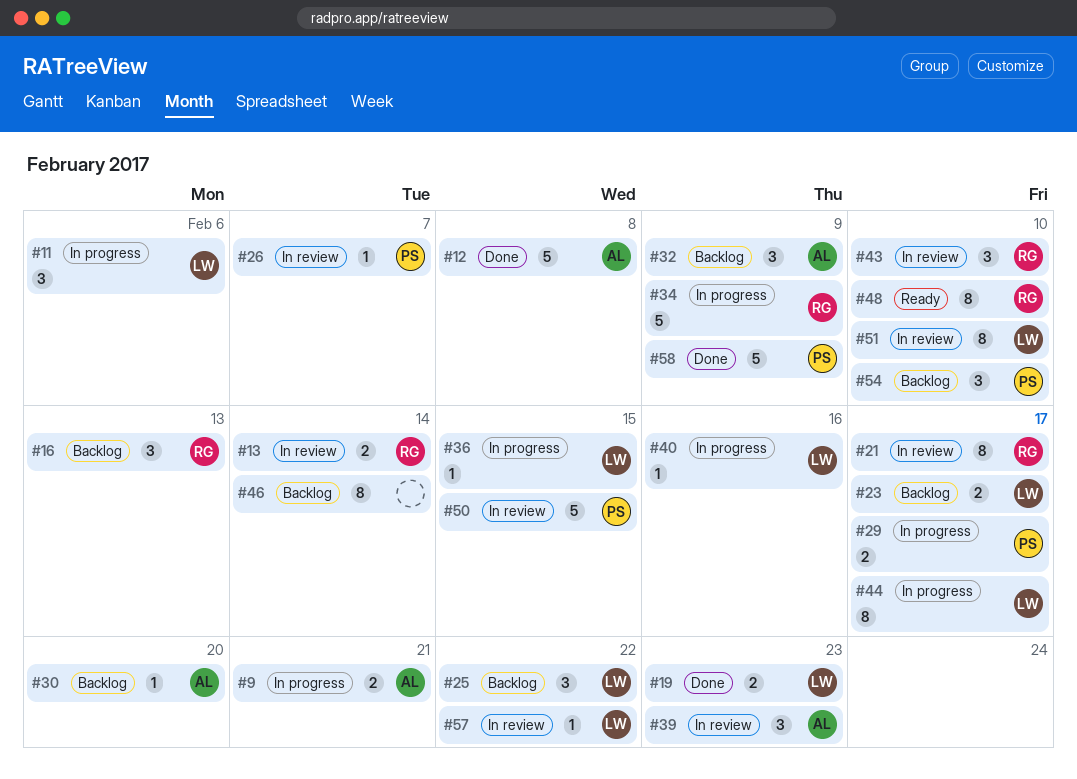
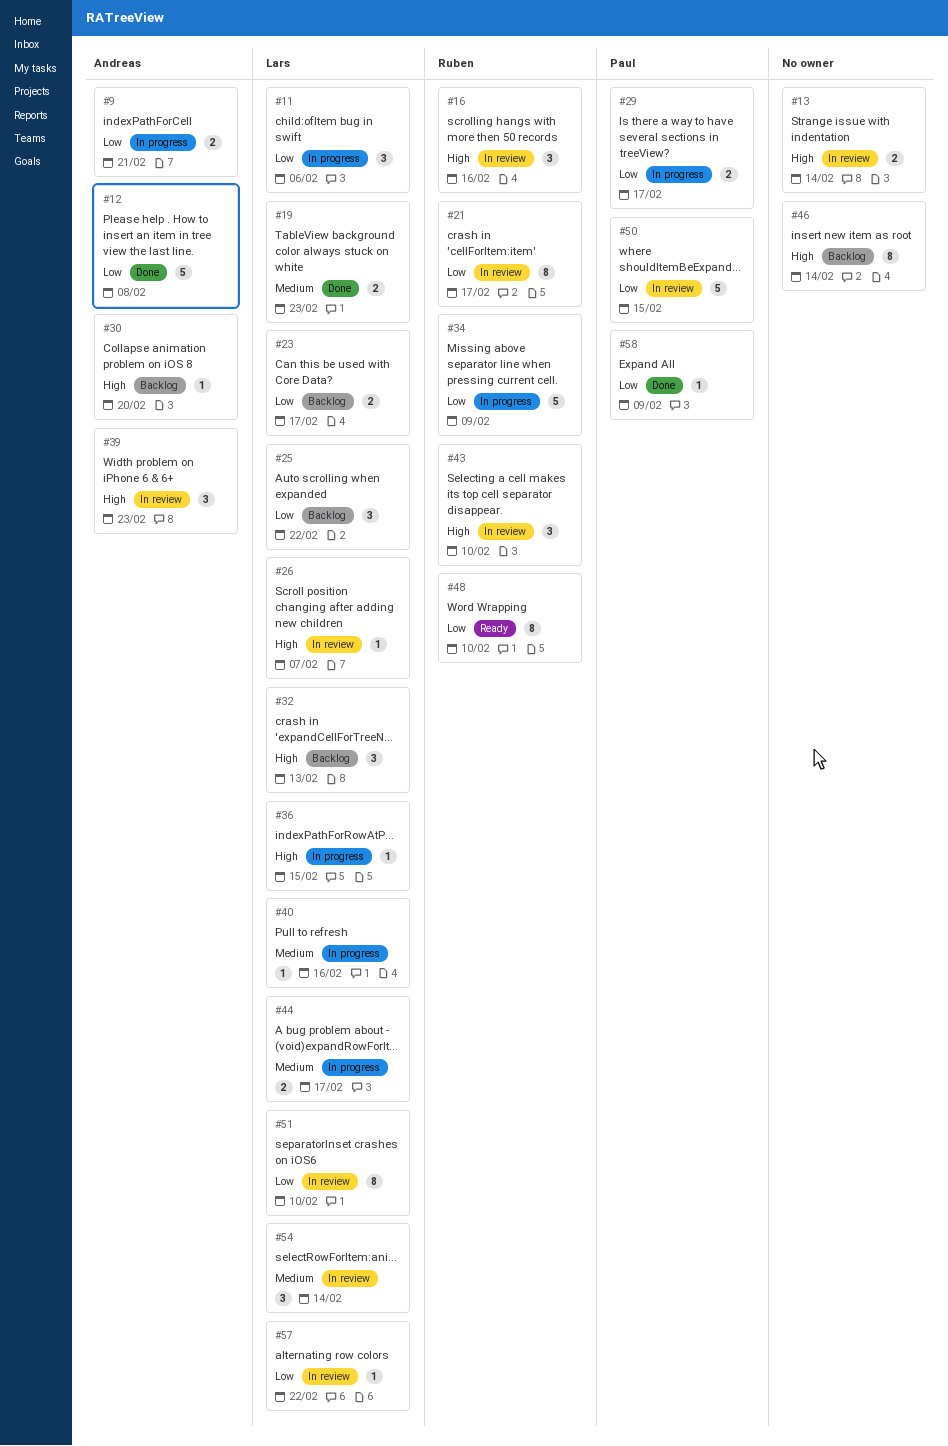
#13, owner: Ruben -> none
#16, status: Backlog -> In review
#16, due: Feb 13 -> Feb 16
#26, owner: Paul -> Lars
#32, owner: Andreas -> Lars
#32, due: Feb 9 -> Feb 13
#44, estimate: 8 -> 2
#54, status: Backlog -> In review
#54, owner: Paul -> Lars
#54, due: Feb 10 -> Feb 14
#58, estimate: 5 -> 1

